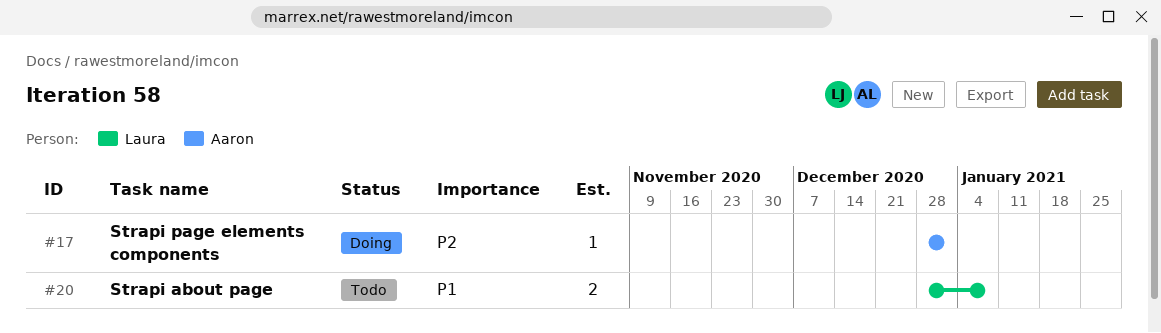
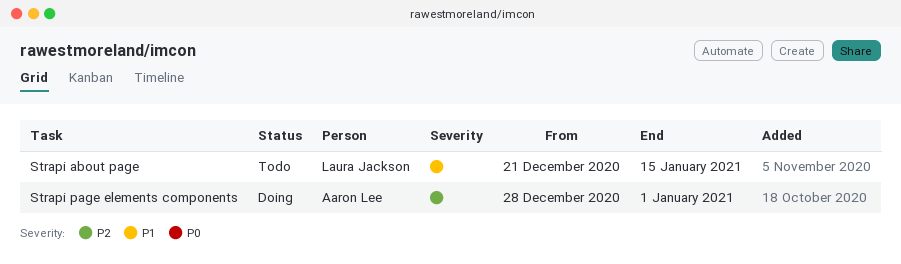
Strapi about page, start: Dec 28 -> Dec 21
Strapi about page, due: Jan 8 -> Jan 15

